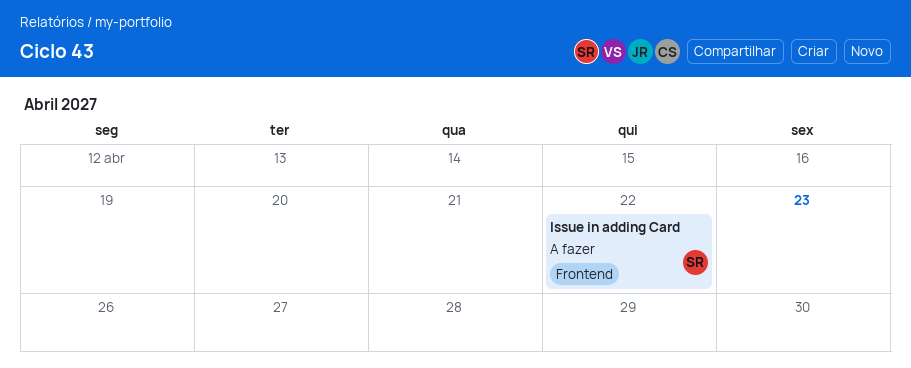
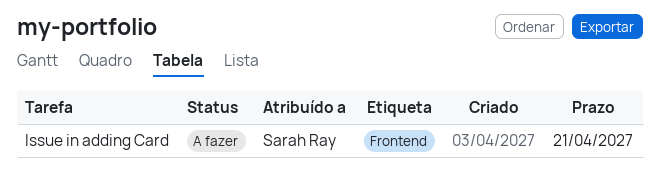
Issue in adding Card, due: Apr 22 -> Apr 21

